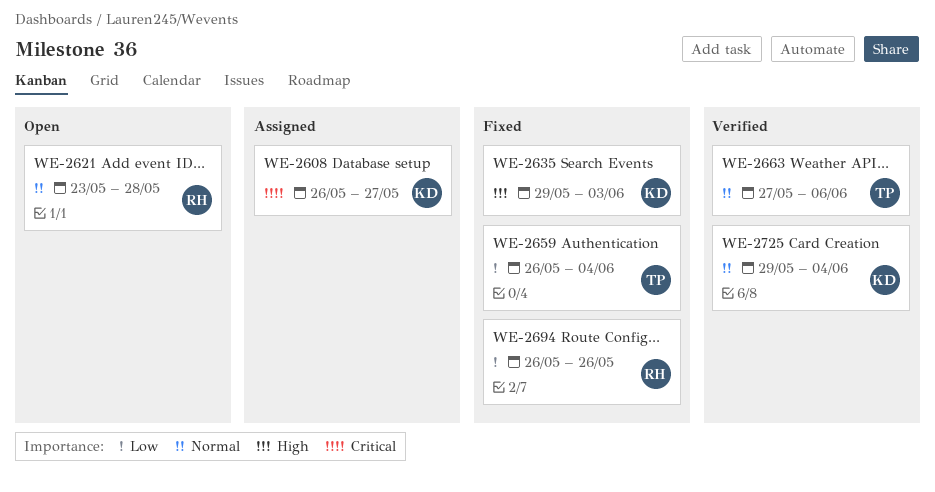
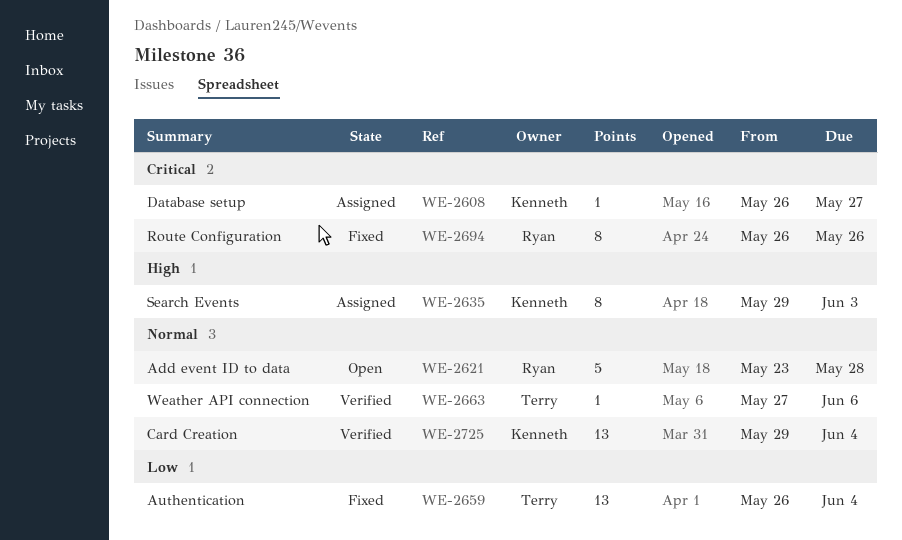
WE-2635, status: Fixed -> Assigned
WE-2694, priority: Low -> Critical

